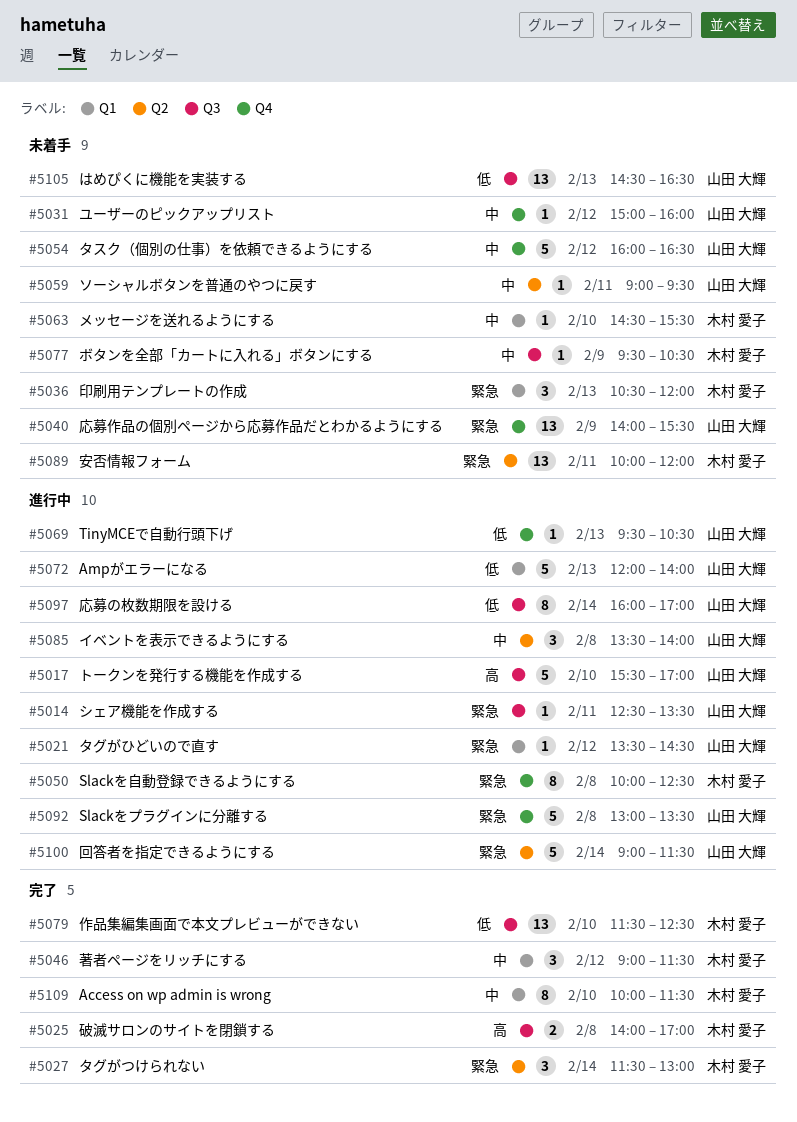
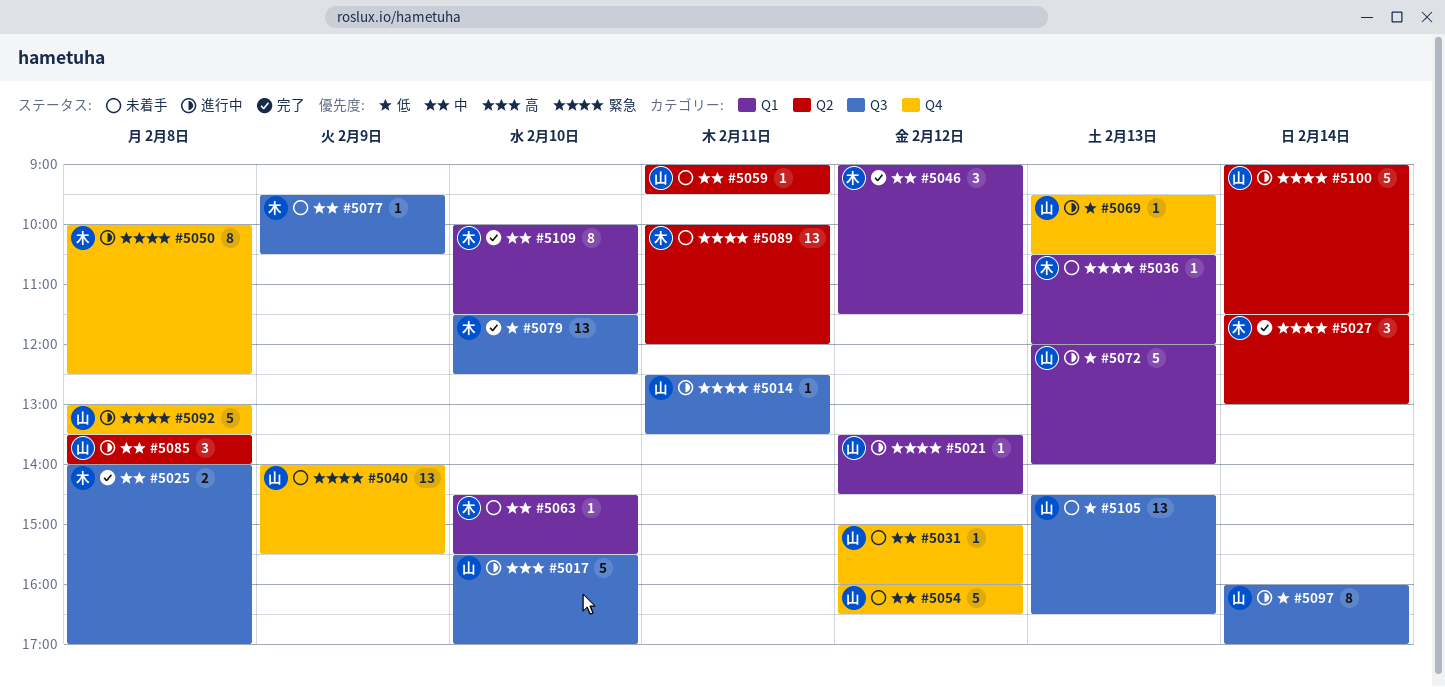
#5025, priority: 高 -> 中
#5036, estimate: 3 -> 1

